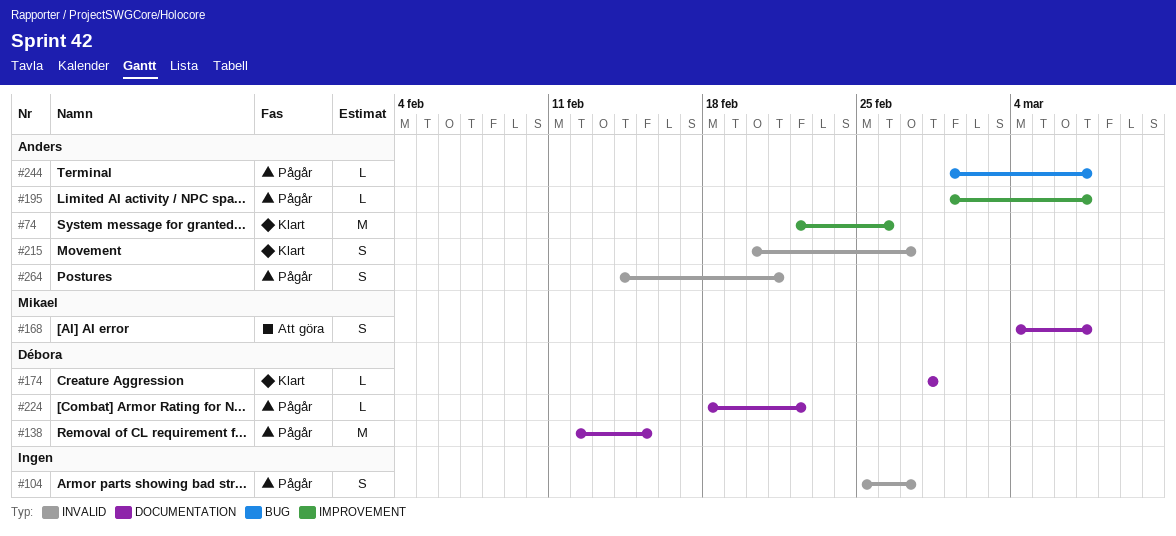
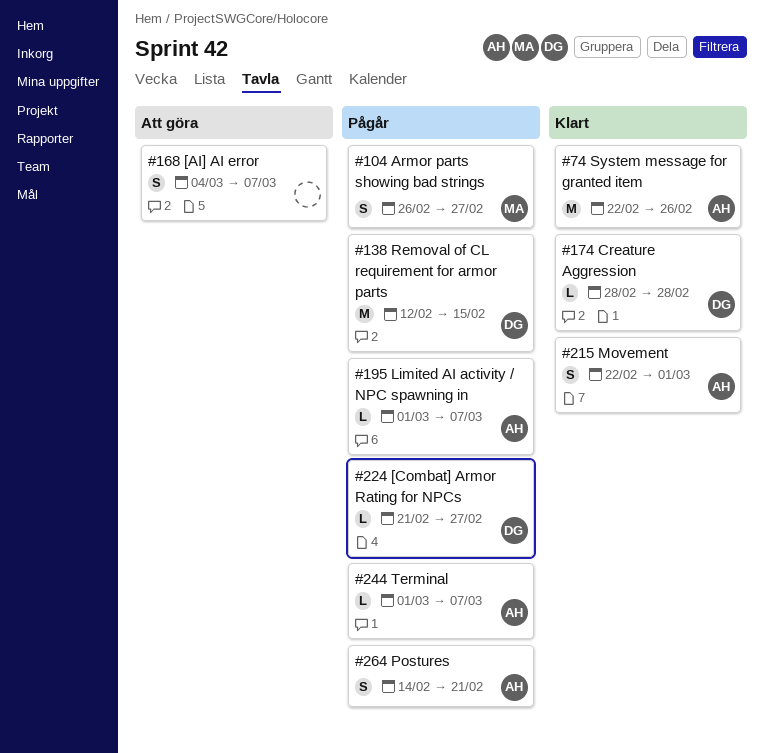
#104, owner: none -> Mikael
#104, start: Feb 25 -> Feb 26
#168, owner: Mikael -> none
#215, start: Feb 20 -> Feb 22
#215, due: Feb 27 -> Mar 1
#224, start: Feb 18 -> Feb 21
#224, due: Feb 22 -> Feb 27

